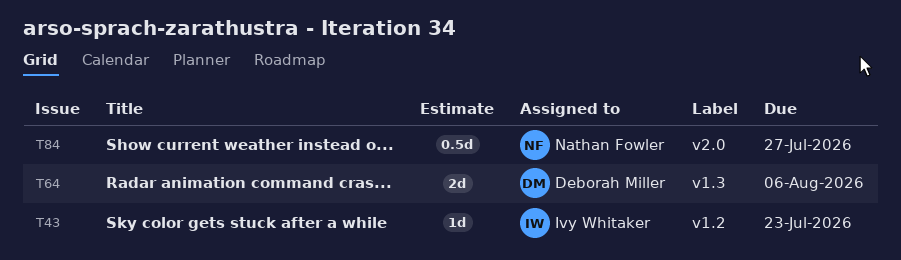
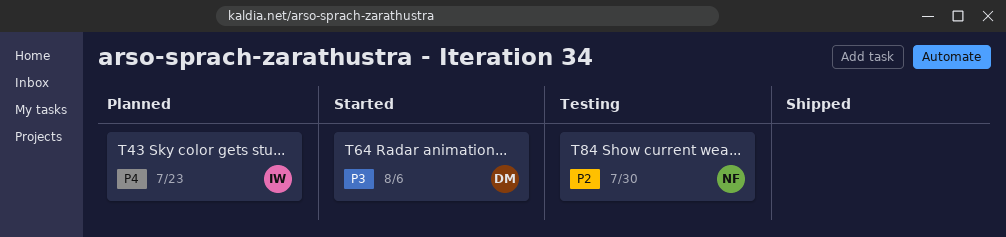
T84, due: Jul 27 -> Jul 30

